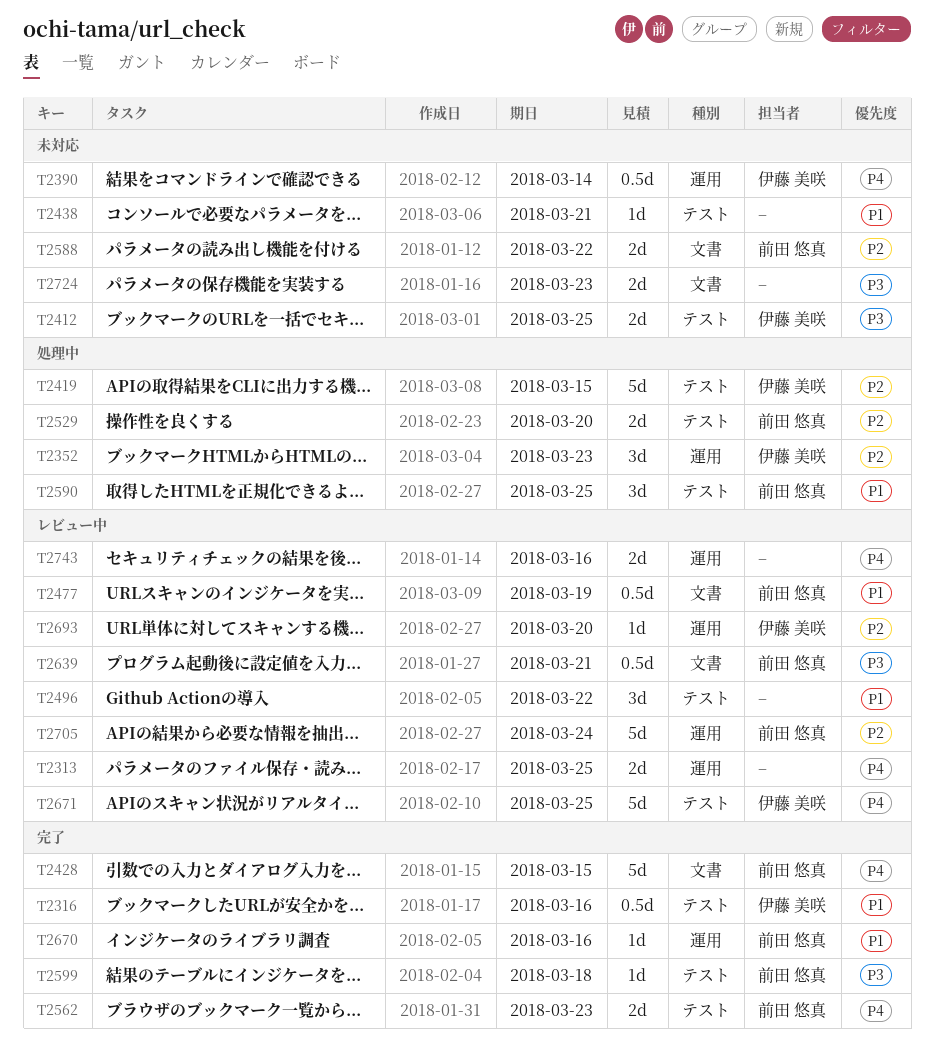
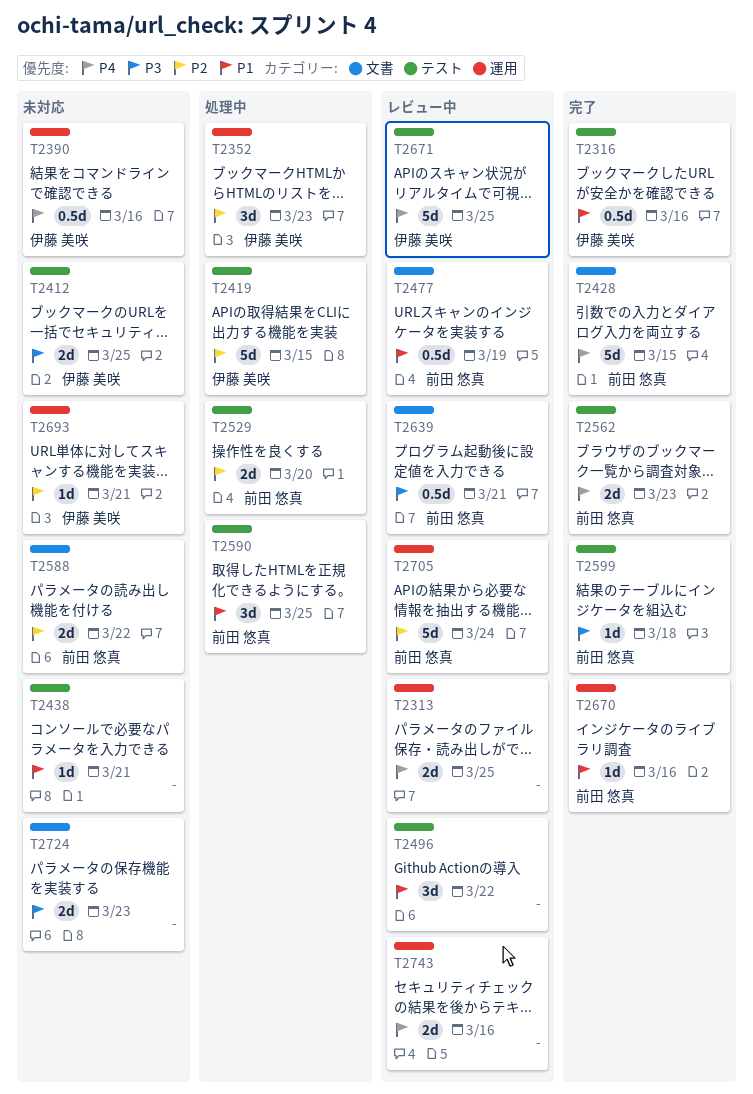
T2390, due: Mar 14 -> Mar 16
T2693, status: レビュー中 -> 未対応
T2693, due: Mar 20 -> Mar 21

